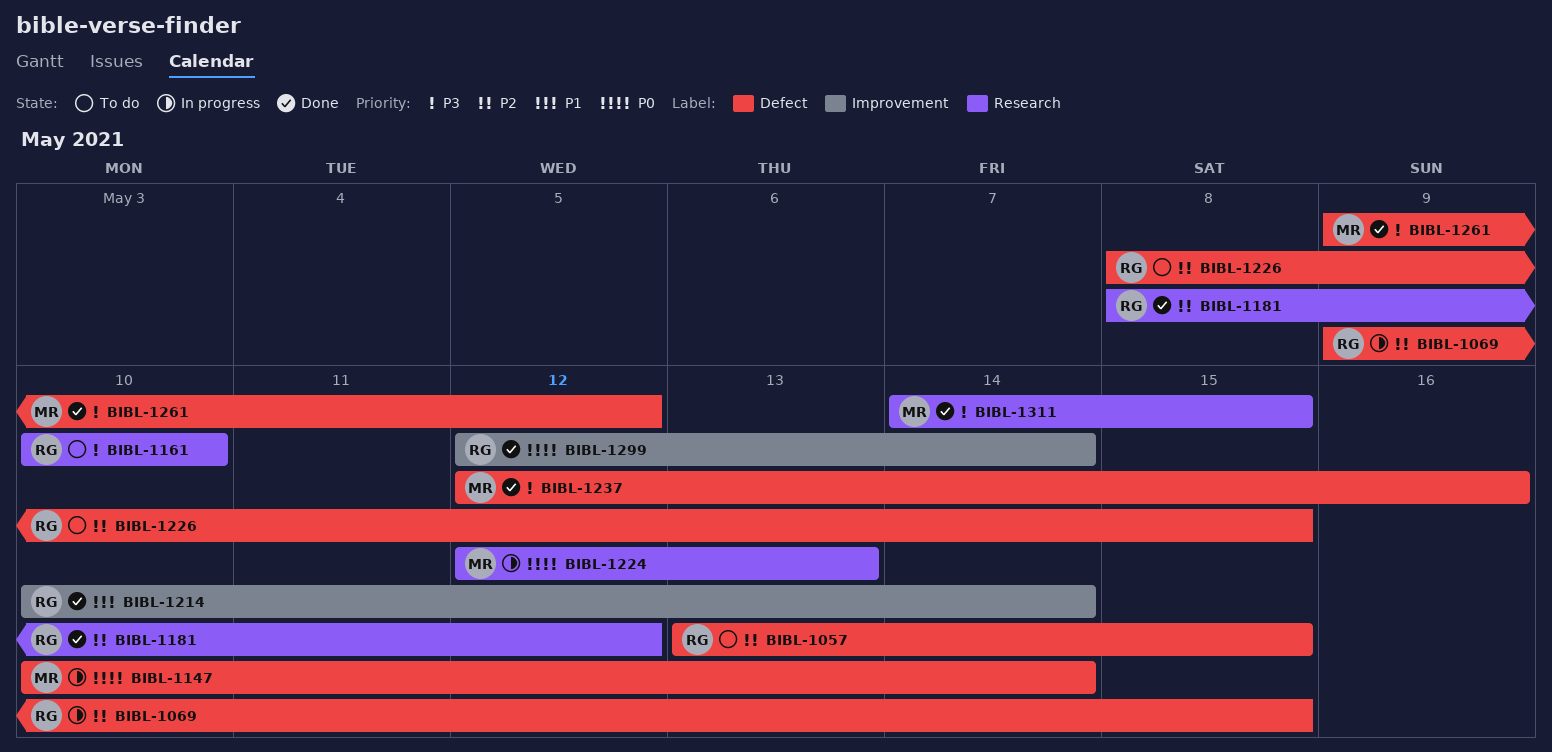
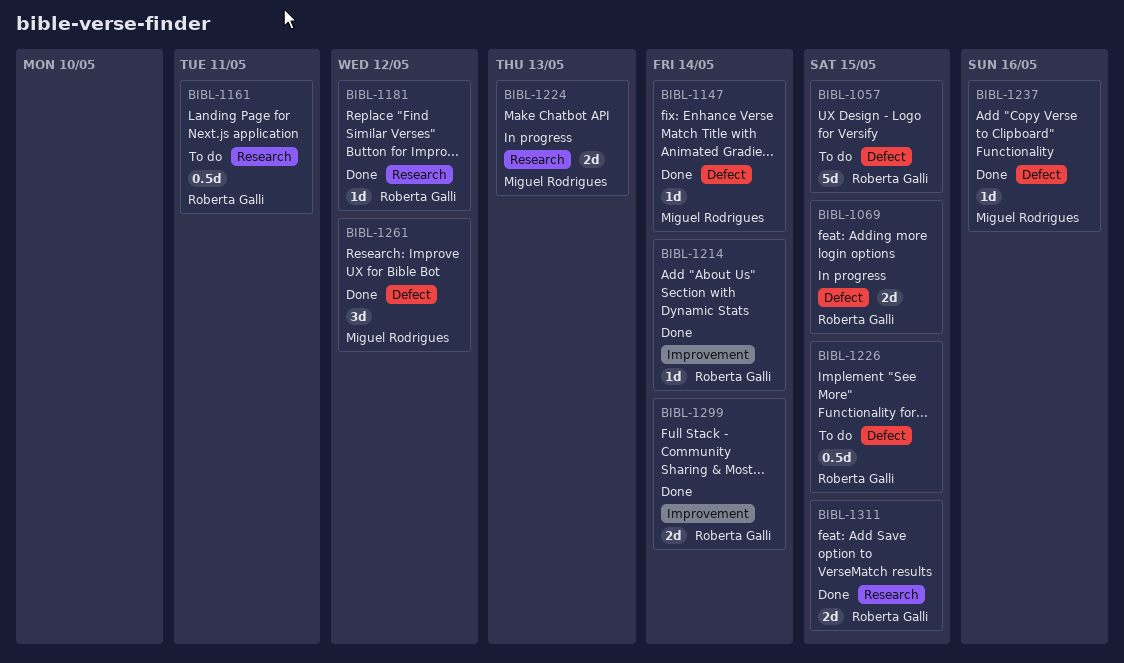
BIBL-1147, status: In progress -> Done
BIBL-1161, due: May 10 -> May 11
BIBL-1311, owner: Miguel Rodrigues -> Roberta Galli

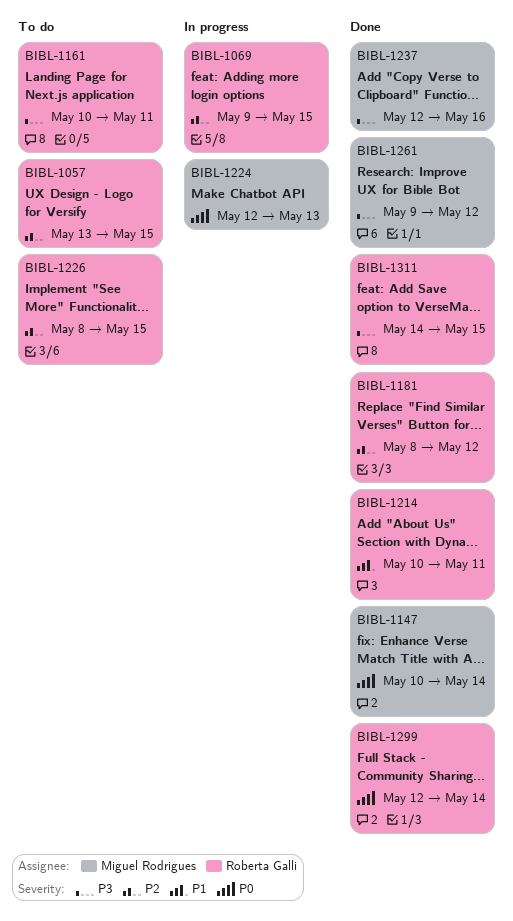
BIBL-1214, due: May 14 -> May 11

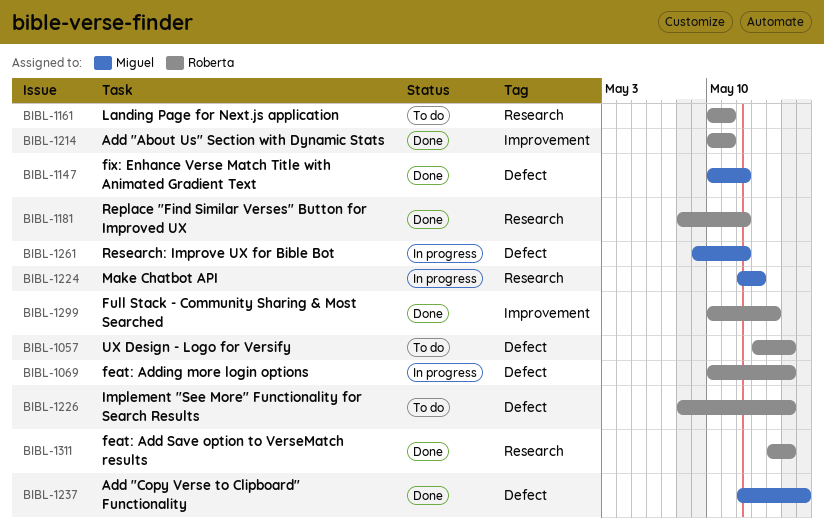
BIBL-1069, start: May 9 -> May 10
BIBL-1147, due: May 14 -> May 12
BIBL-1261, status: Done -> In progress
BIBL-1299, start: May 12 -> May 10

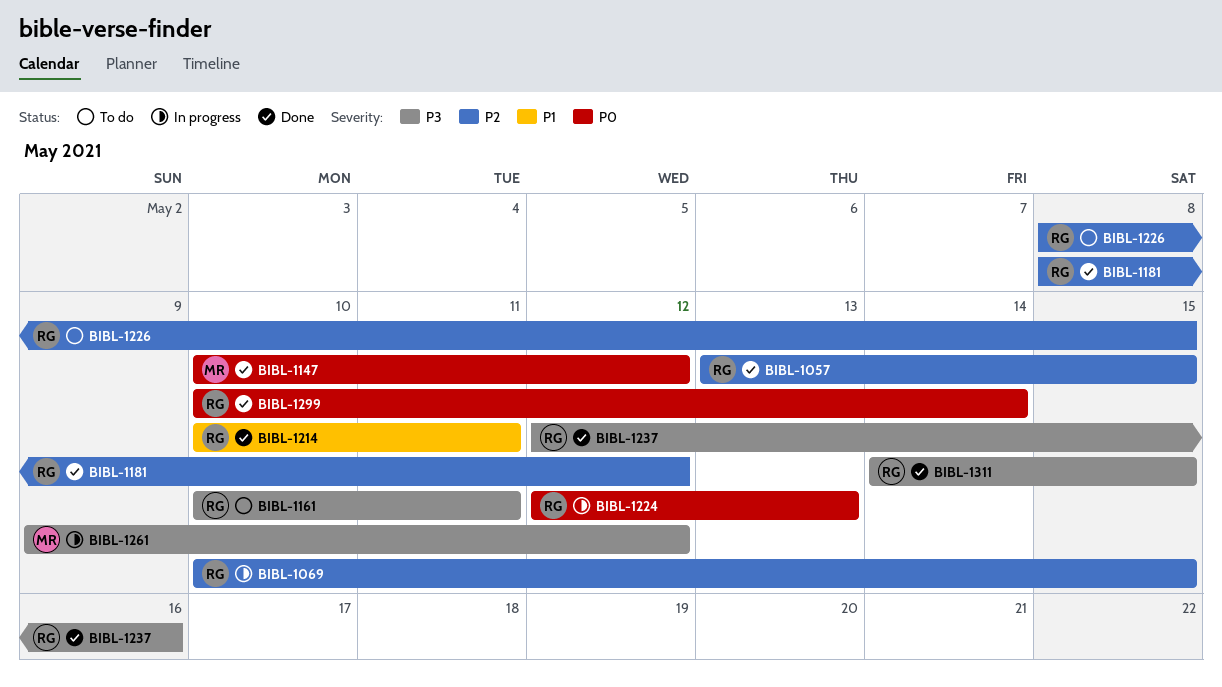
BIBL-1057, status: To do -> Done
BIBL-1224, owner: Miguel -> Roberta
BIBL-1237, owner: Miguel -> Roberta

